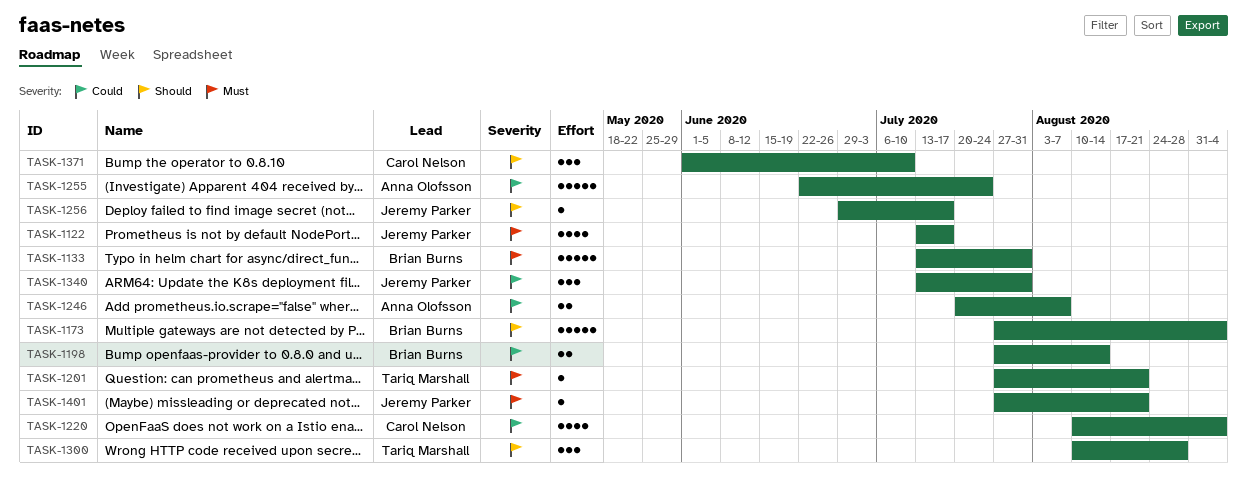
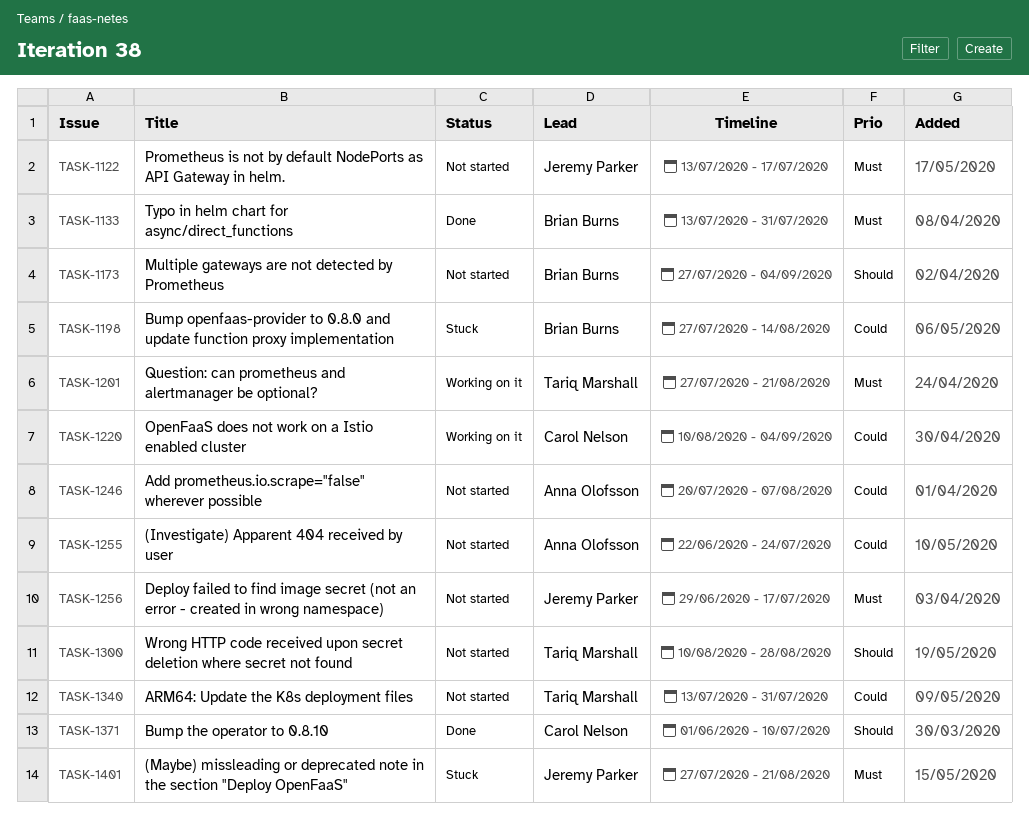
TASK-1256, priority: Should -> Must
TASK-1340, owner: Jeremy Parker -> Tariq Marshall

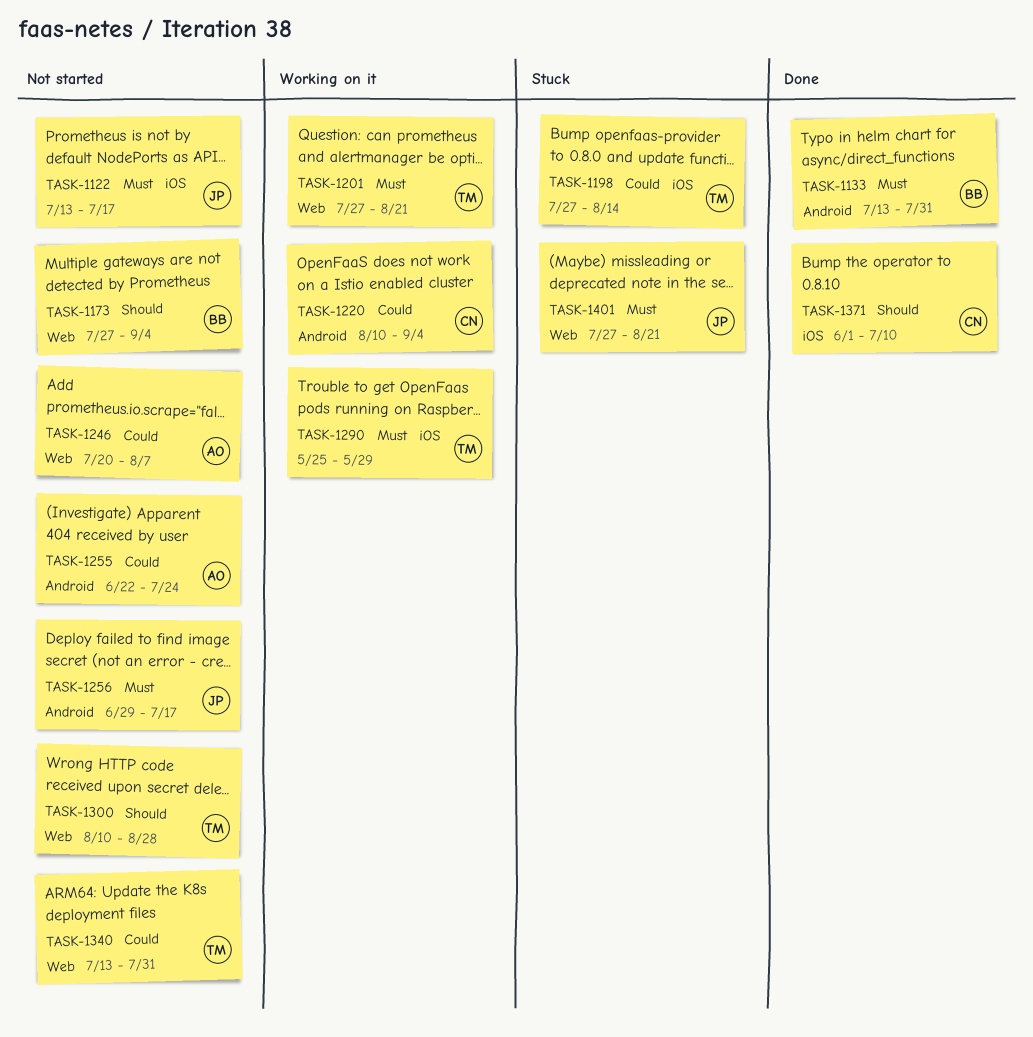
TASK-1198, owner: Brian Burns -> Tariq Marshall
TASK-1290: none -> present

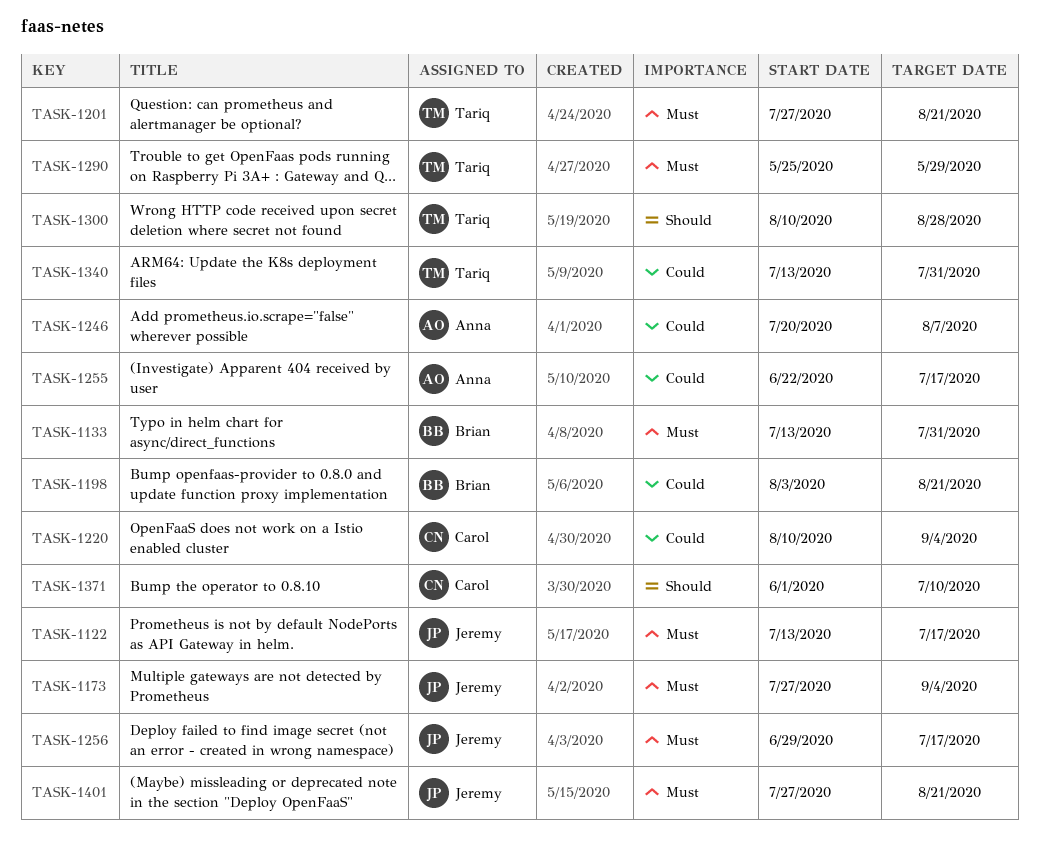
TASK-1173, owner: Brian -> Jeremy
TASK-1173, priority: Should -> Must
TASK-1198, owner: Tariq -> Brian
TASK-1198, start: Jul 27 -> Aug 3
TASK-1198, due: Aug 14 -> Aug 21
TASK-1255, due: Jul 24 -> Jul 17

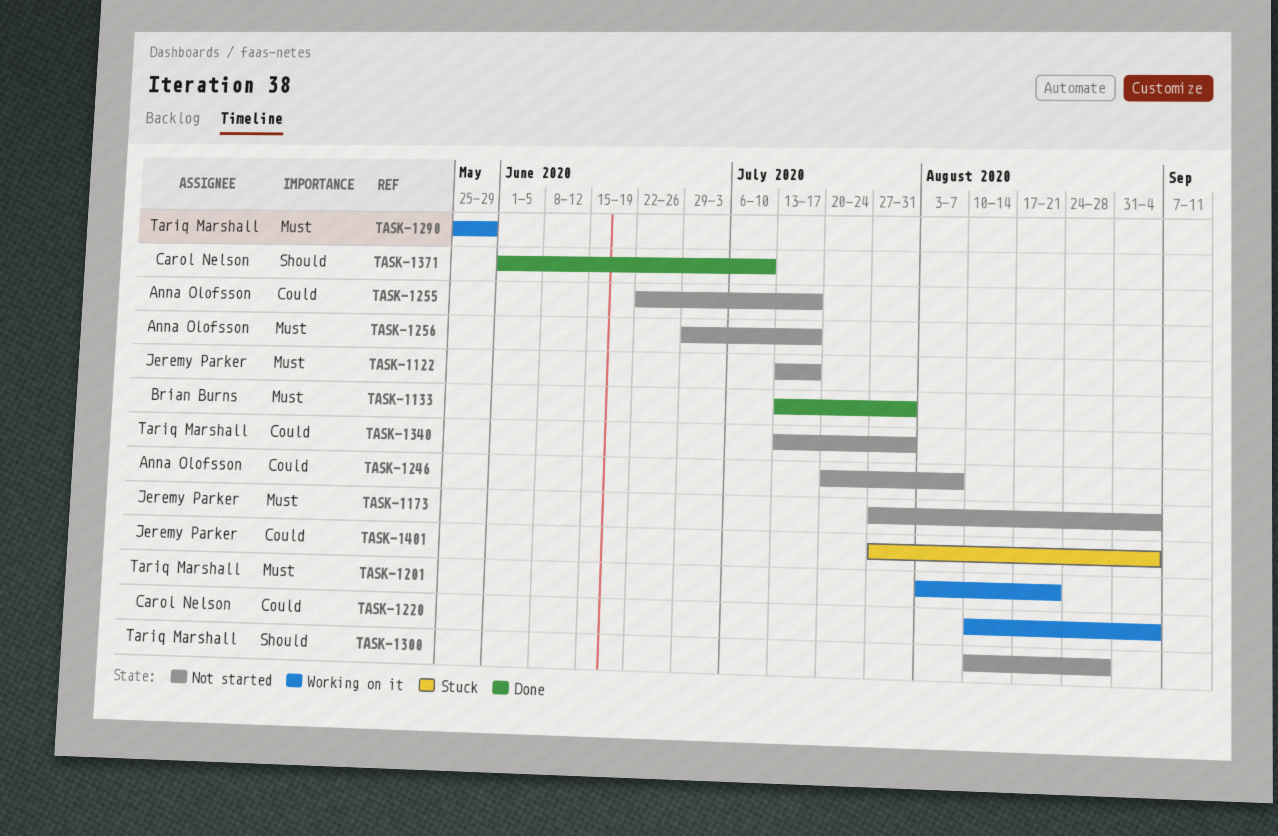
TASK-1198: present -> none
TASK-1201, start: Jul 27 -> Aug 3
TASK-1256, owner: Jeremy Parker -> Anna Olofsson
TASK-1401, priority: Must -> Could
TASK-1401, due: Aug 21 -> Sep 4

